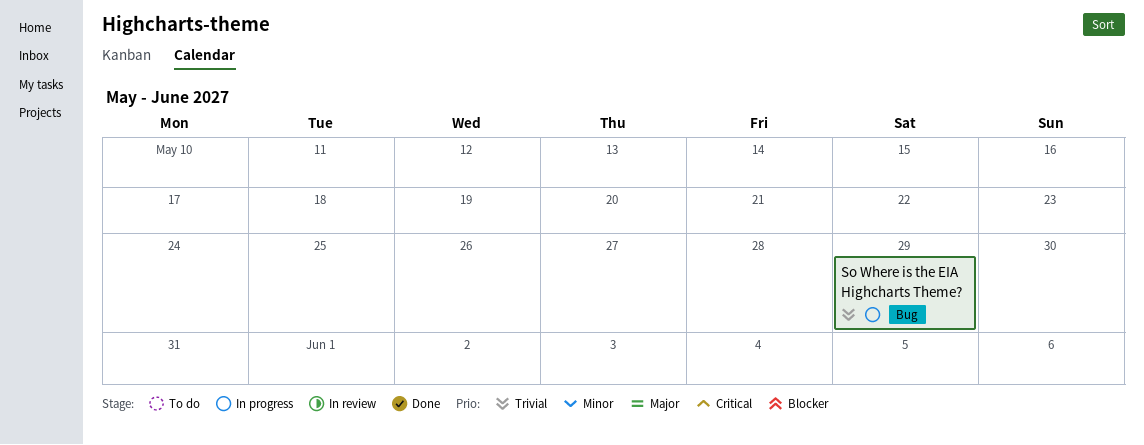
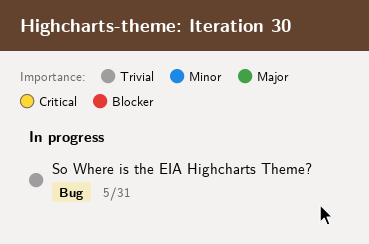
So Where is the EIA Highcharts Theme?, due: May 29 -> May 31

